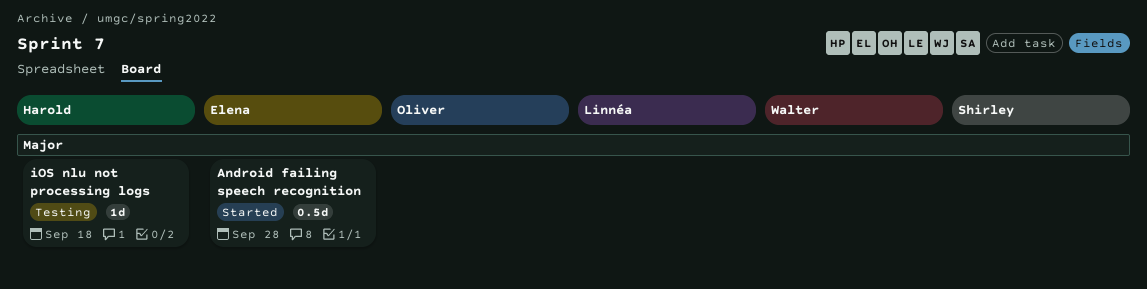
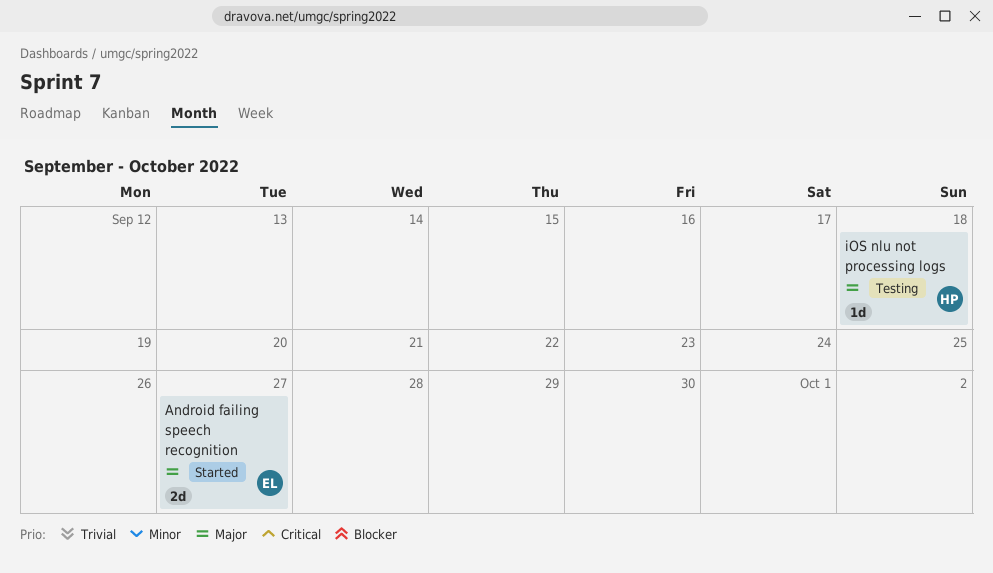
Android failing speech recognition, estimate: 0.5d -> 2d
Android failing speech recognition, due: Sep 28 -> Sep 27

